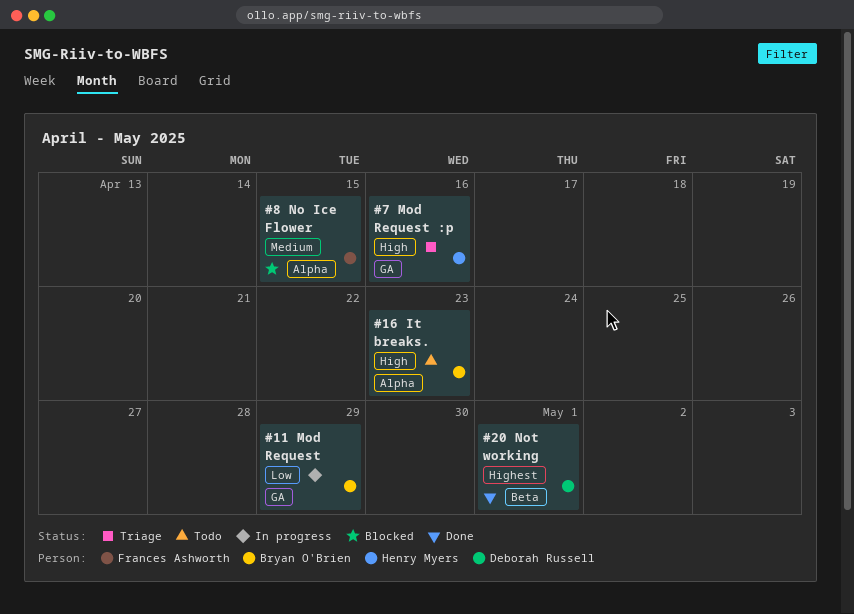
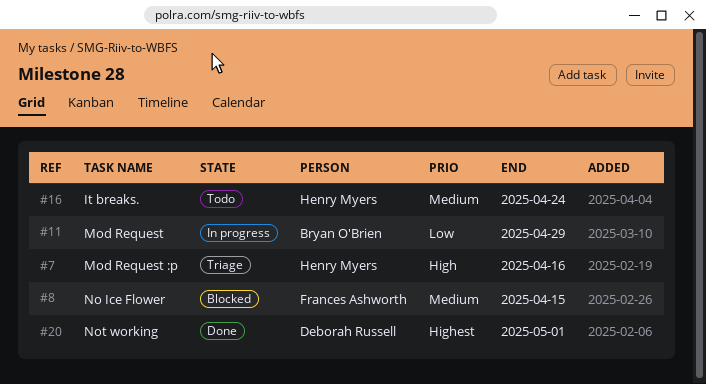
#16, owner: Bryan O'Brien -> Henry Myers
#16, priority: High -> Medium
#16, due: Apr 23 -> Apr 24

